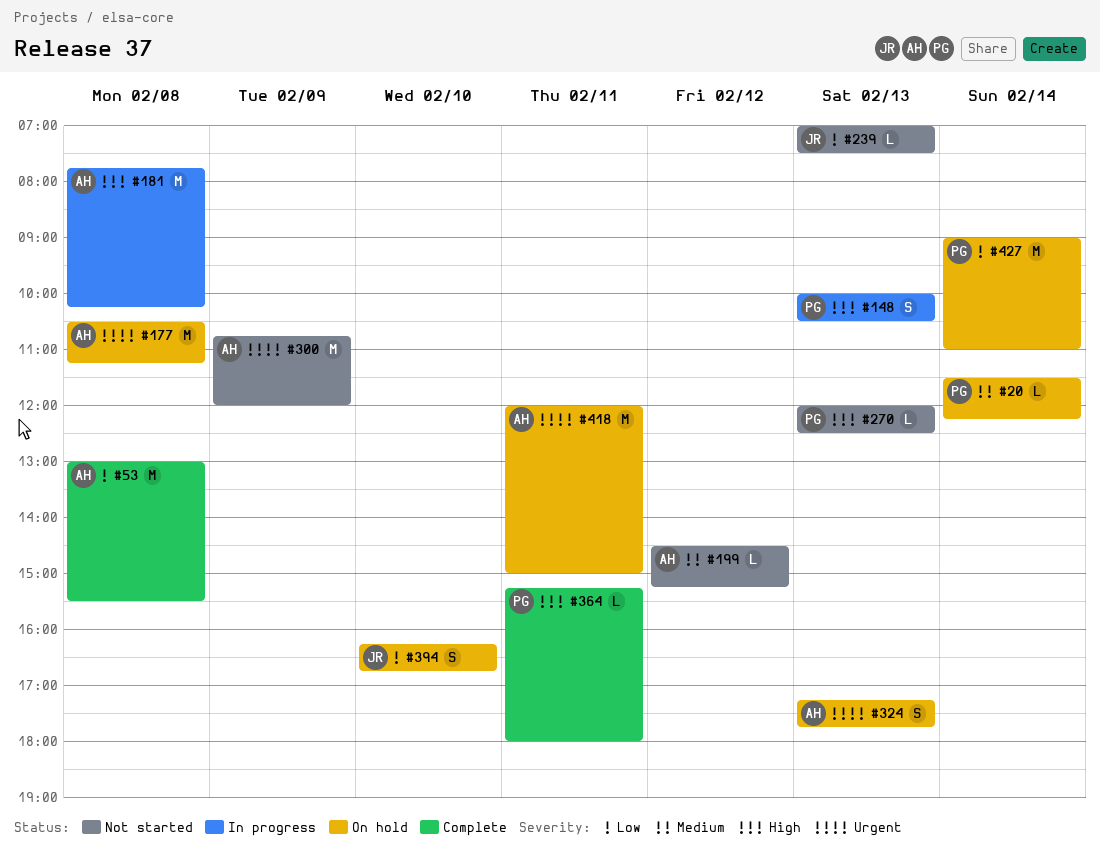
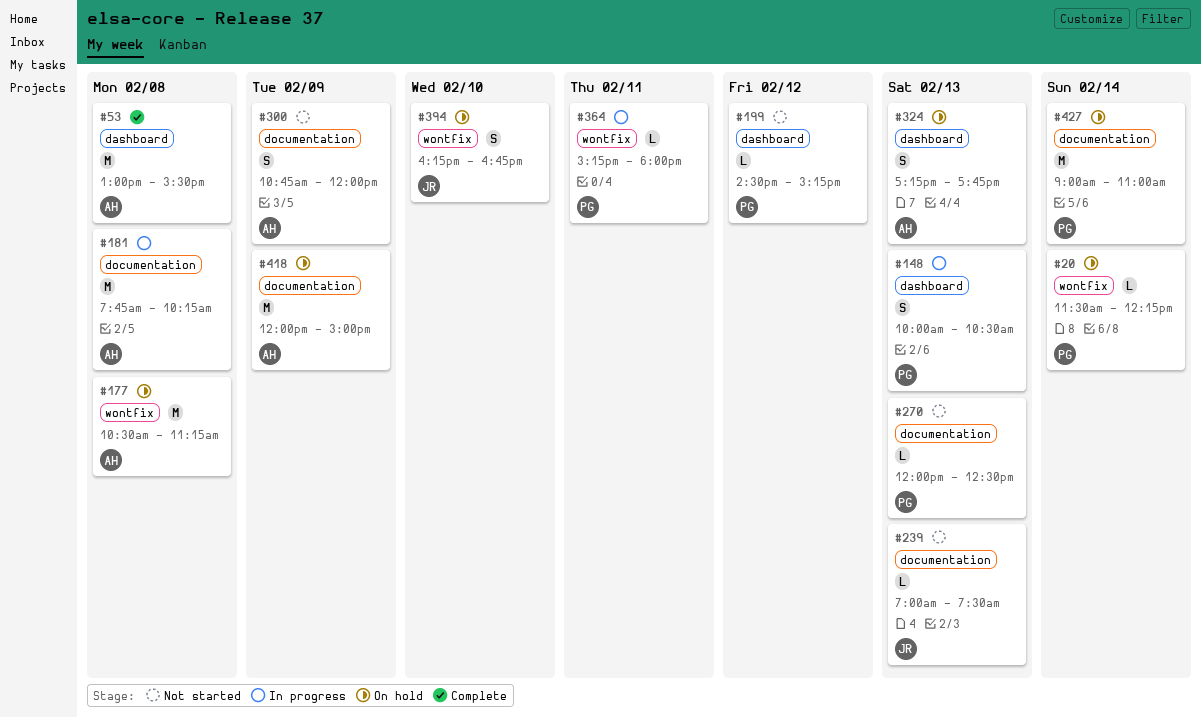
#199, owner: AH -> PG
#300, estimate: M -> S
#364, status: Complete -> In progress
#418, day: Feb 11 -> Feb 9

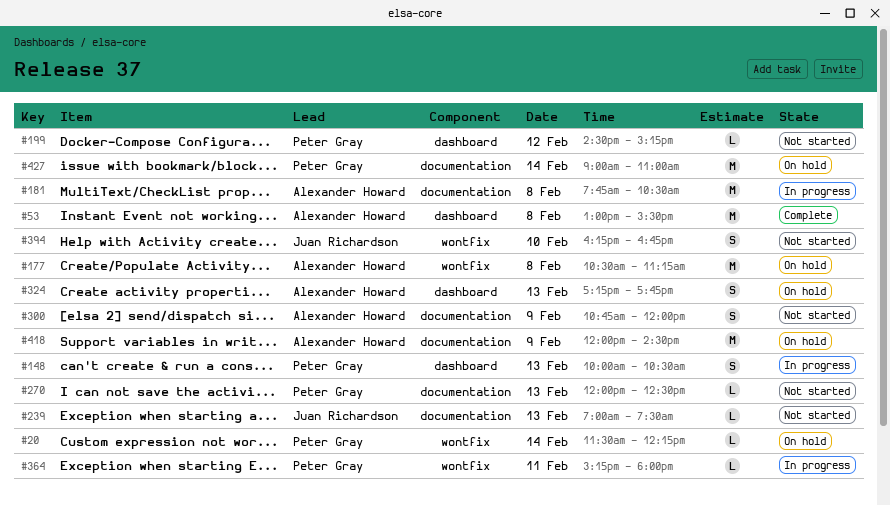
#181, ends: 10:15 -> 10:30
#394, status: On hold -> Not started
#418, ends: 15:00 -> 14:30

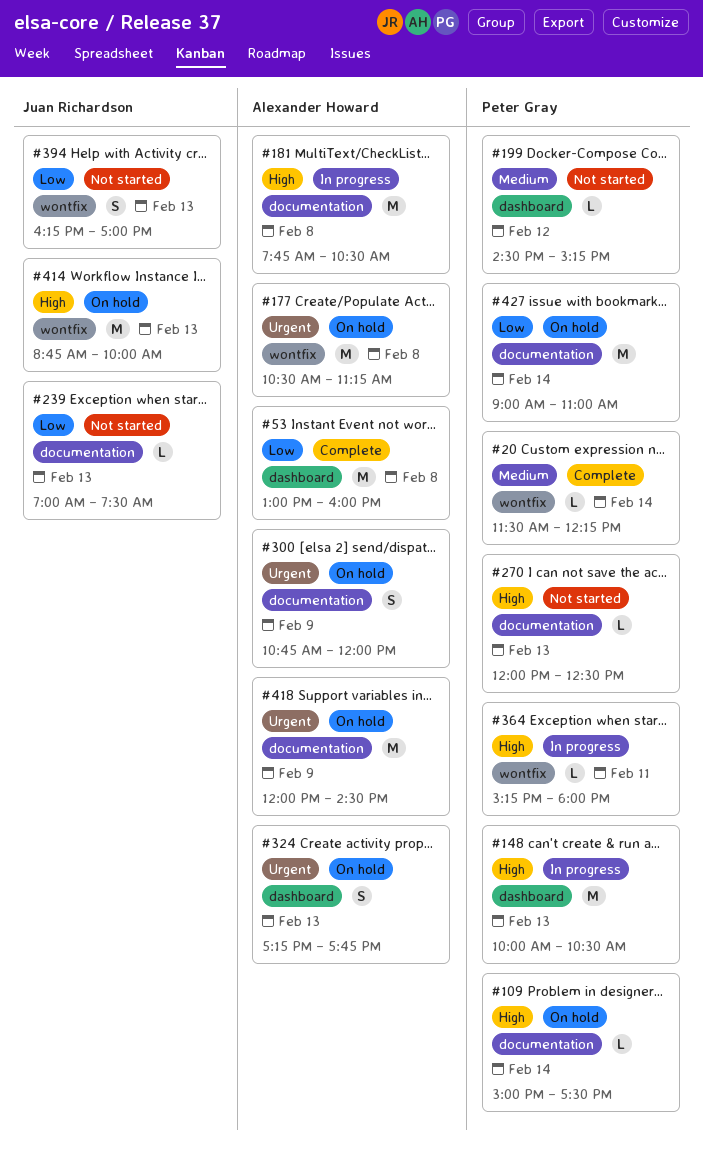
#20, status: On hold -> Complete
#53, ends: 15:30 -> 16:00
#109: none -> present
#148, estimate: S -> M
#300, status: Not started -> On hold
#394, day: Feb 10 -> Feb 13
#394, ends: 16:45 -> 17:00
#414: none -> present

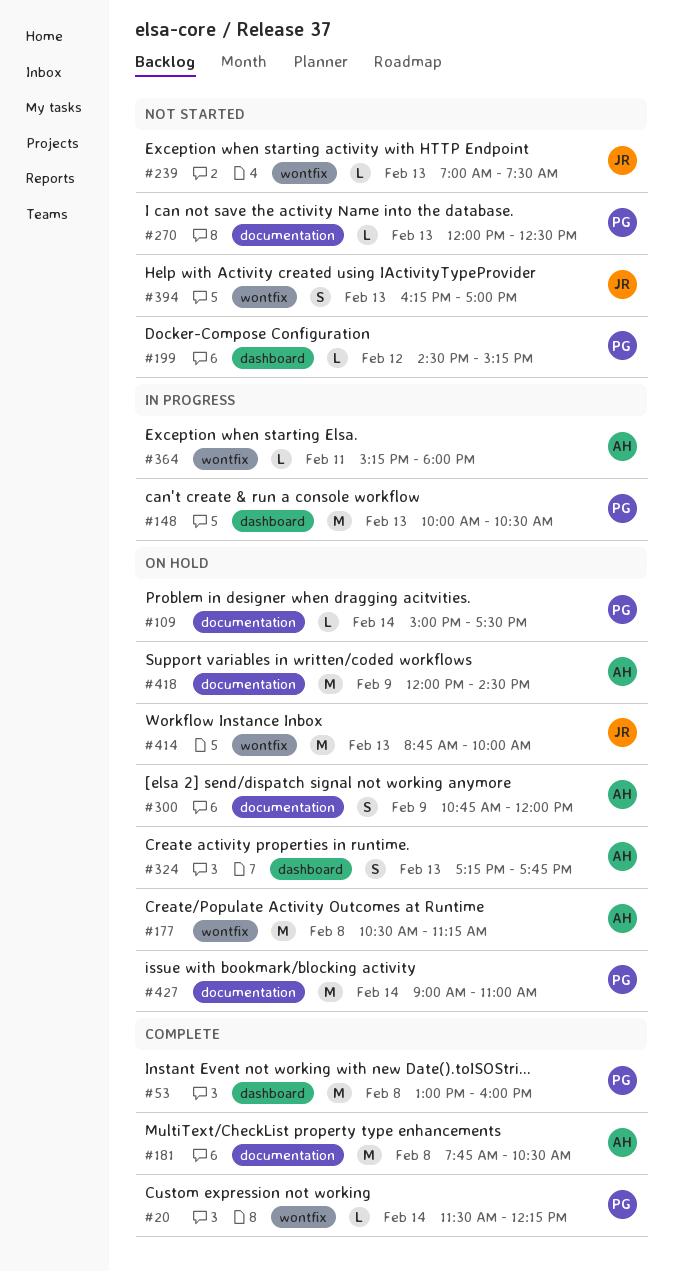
#53, owner: Alexander Howard -> Peter Gray
#181, status: In progress -> Complete
#239, label: documentation -> wontfix
#364, owner: Peter Gray -> Alexander Howard

